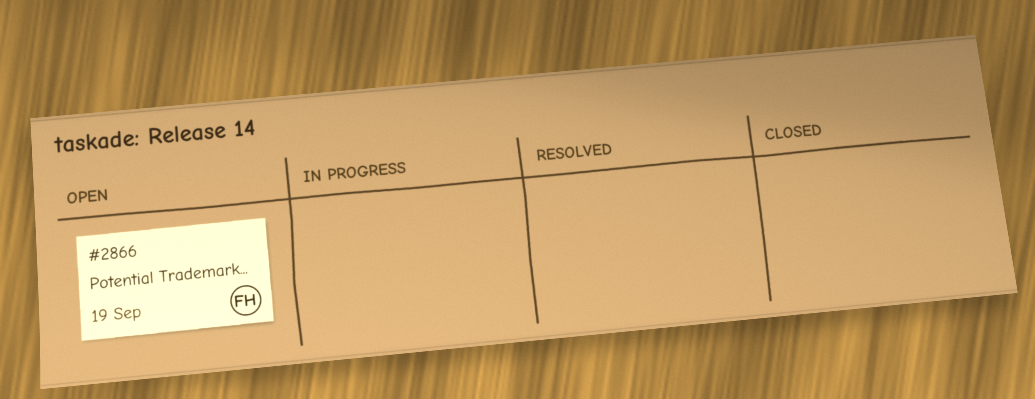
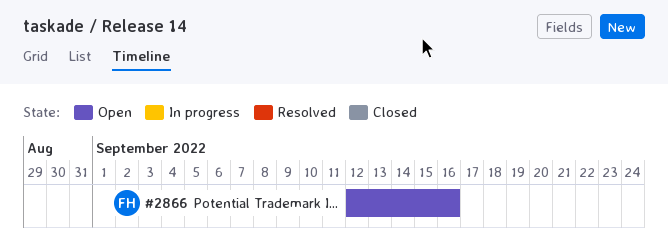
#2866, due: Sep 19 -> Sep 16

